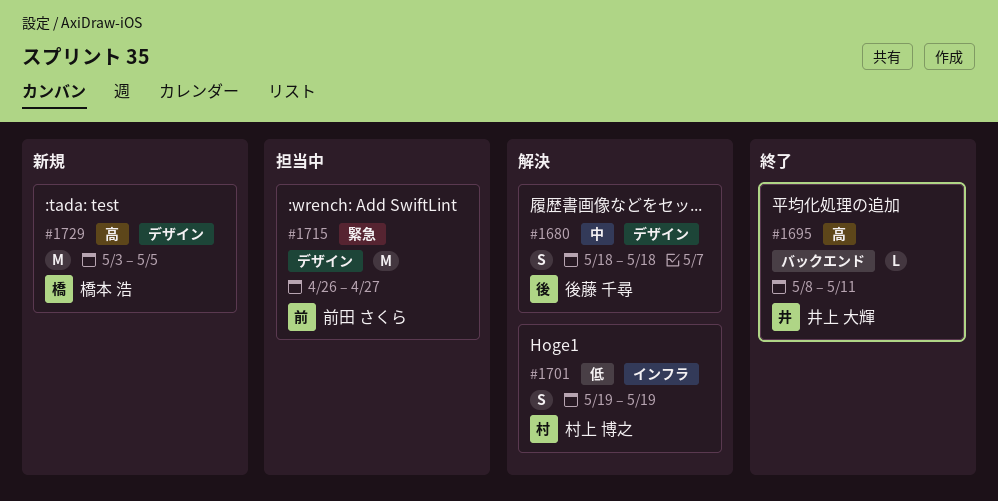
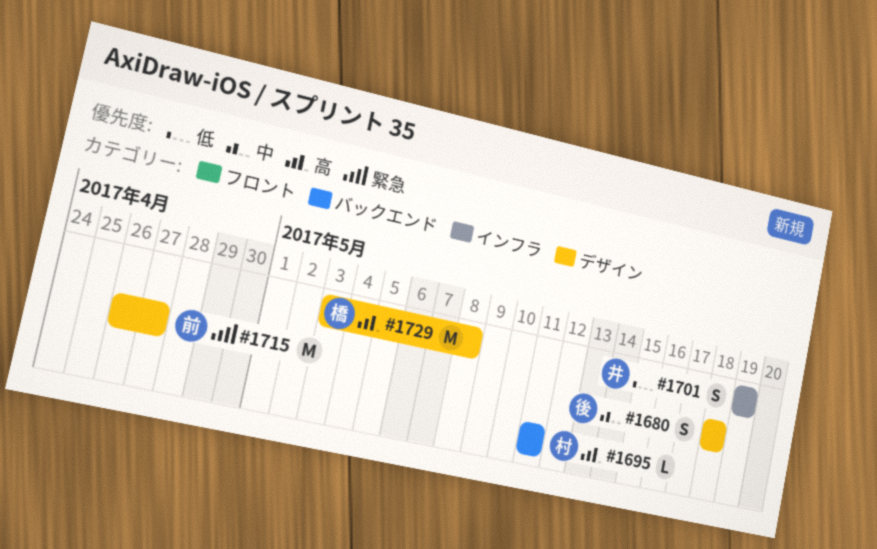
#1695, owner: 井上 大輝 -> 村上 博之
#1695, start: May 8 -> May 11
#1701, owner: 村上 博之 -> 井上 大輝
#1729, due: May 5 -> May 8

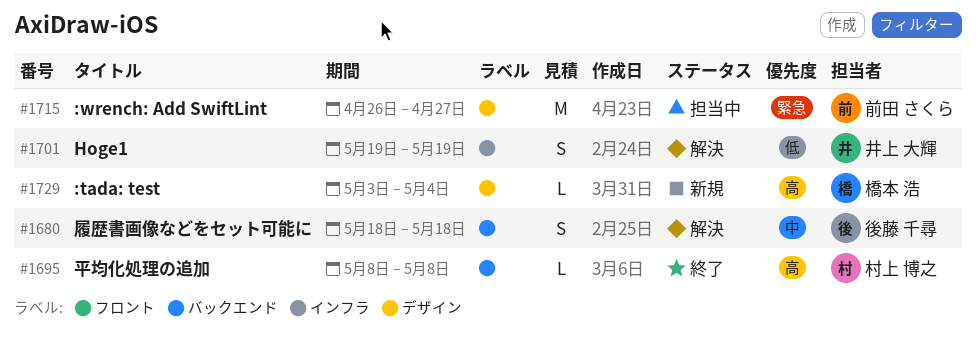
#1680, label: デザイン -> バックエンド
#1695, start: May 11 -> May 8
#1695, due: May 11 -> May 8
#1729, estimate: M -> L
#1729, due: May 8 -> May 4

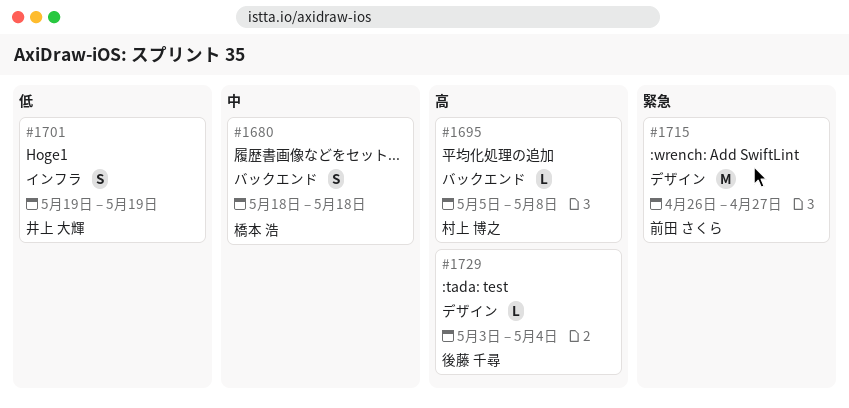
#1680, owner: 後藤 千尋 -> 橋本 浩
#1695, start: May 8 -> May 5
#1729, owner: 橋本 浩 -> 後藤 千尋

